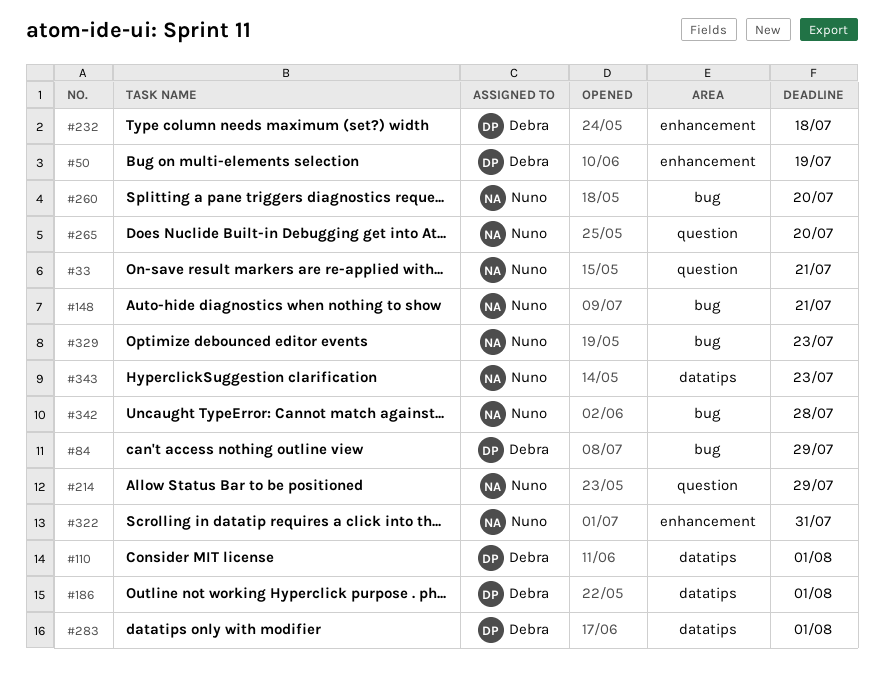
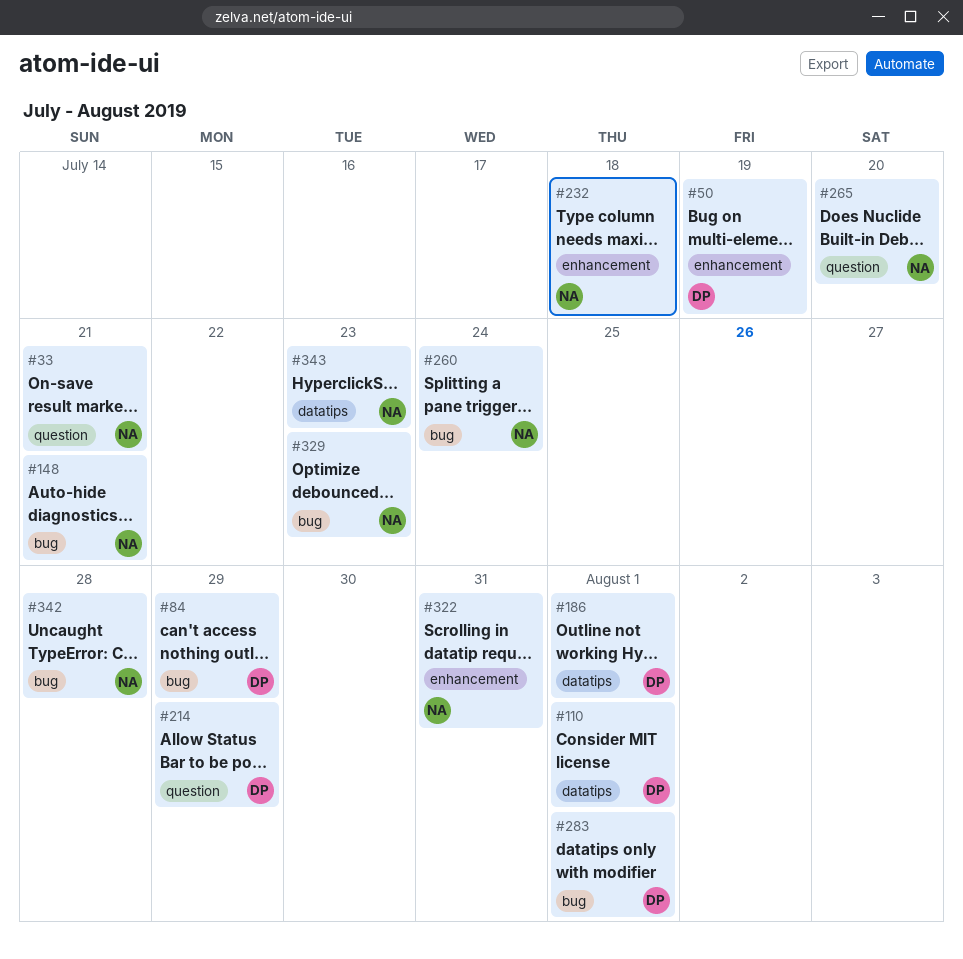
#214, owner: Nuno -> Debra
#232, owner: Debra -> Nuno
#260, due: Jul 20 -> Jul 24
#283, label: datatips -> bug

